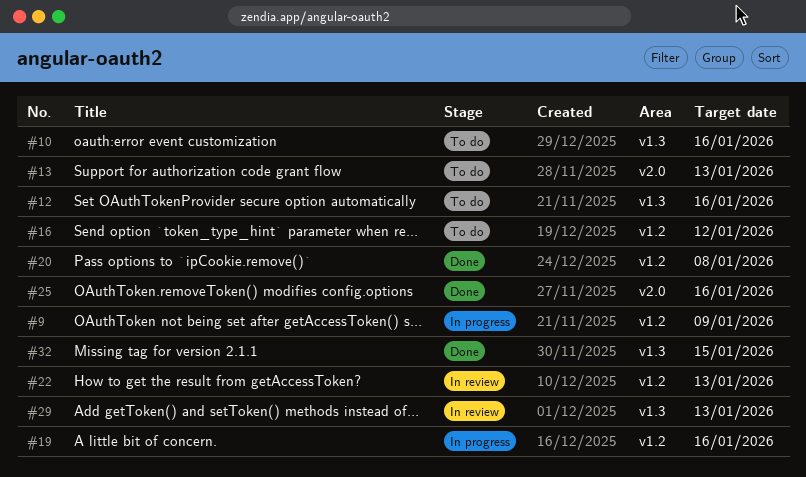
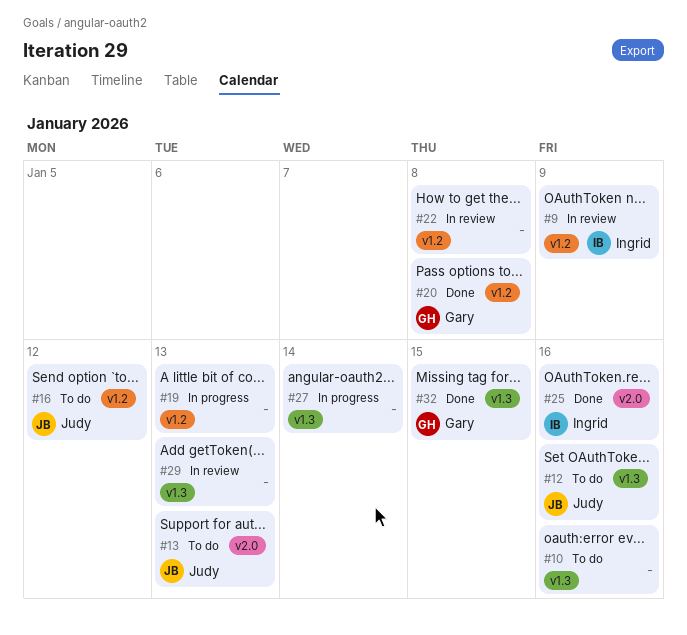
#9, status: In progress -> In review
#19, due: Jan 16 -> Jan 13
#22, due: Jan 13 -> Jan 8
#27: none -> present

